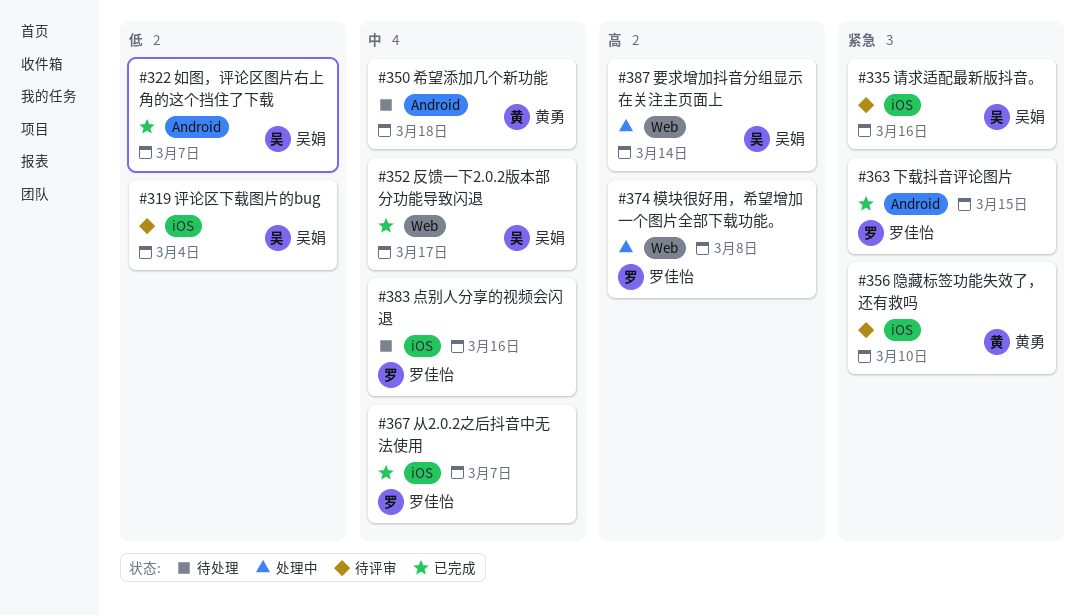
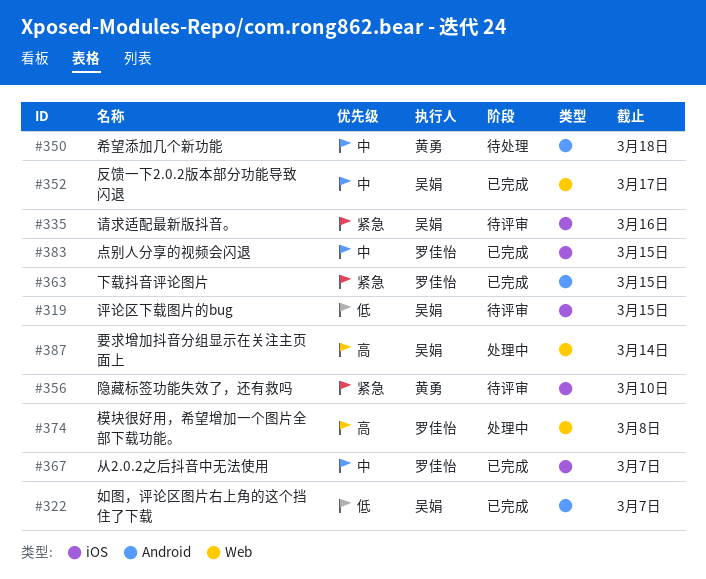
#319, due: Mar 4 -> Mar 15
#383, status: 待处理 -> 已完成
#383, due: Mar 16 -> Mar 15

